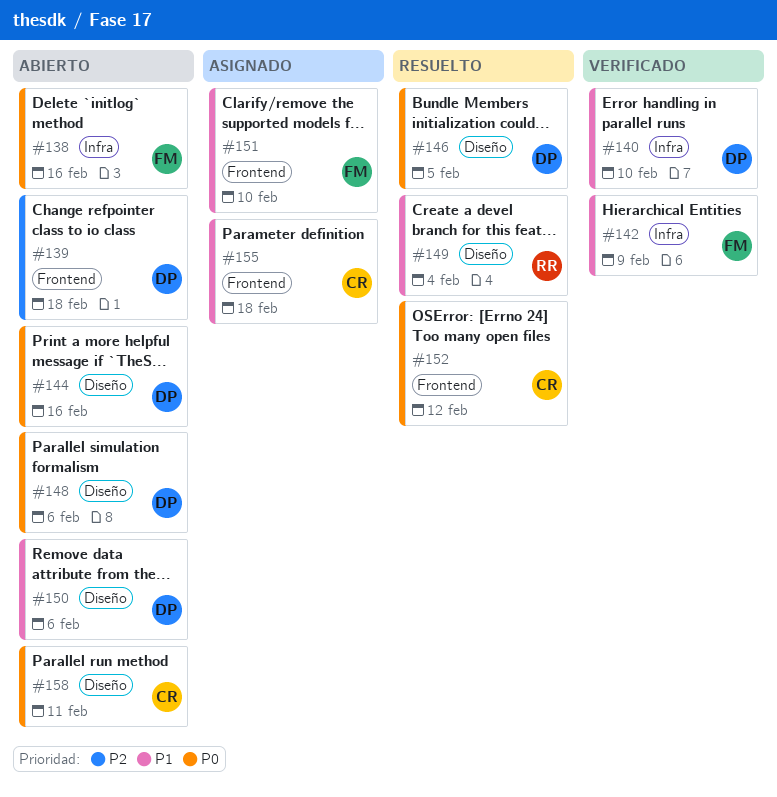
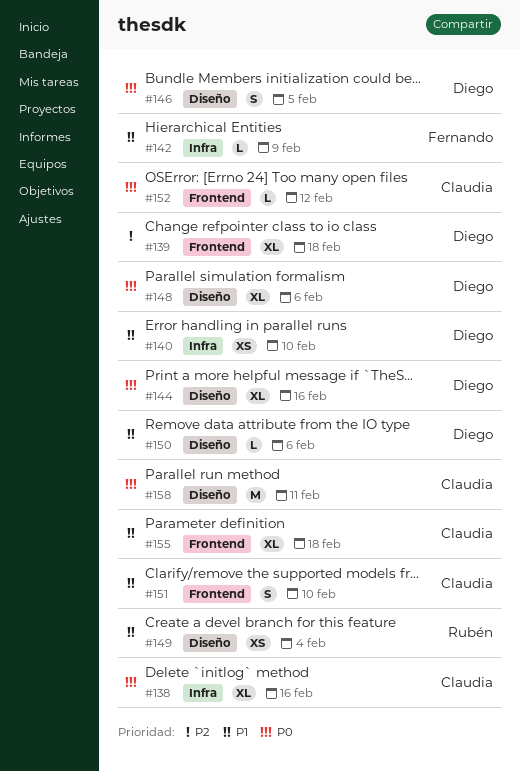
#138, owner: Fernando -> Claudia
#151, owner: Fernando -> Claudia

